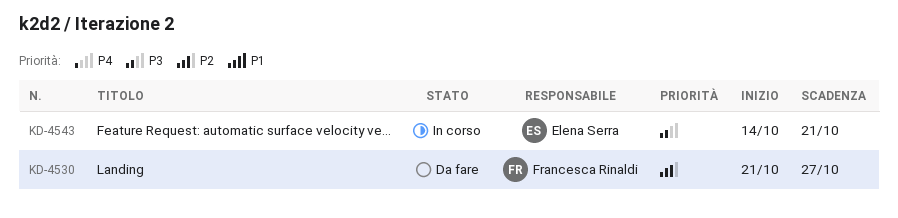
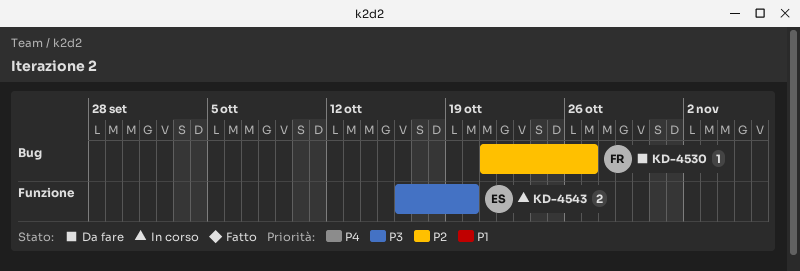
KD-4543, start: Oct 14 -> Oct 16
KD-4543, due: Oct 21 -> Oct 20

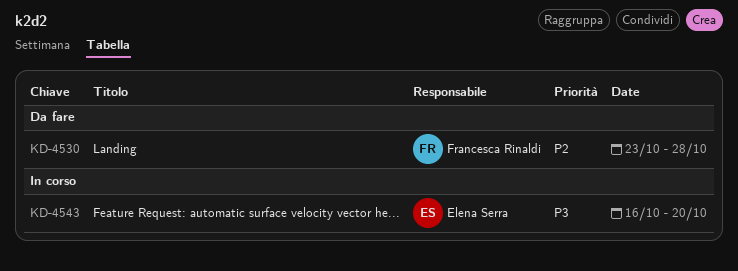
KD-4530, start: Oct 21 -> Oct 23
KD-4530, due: Oct 27 -> Oct 28

